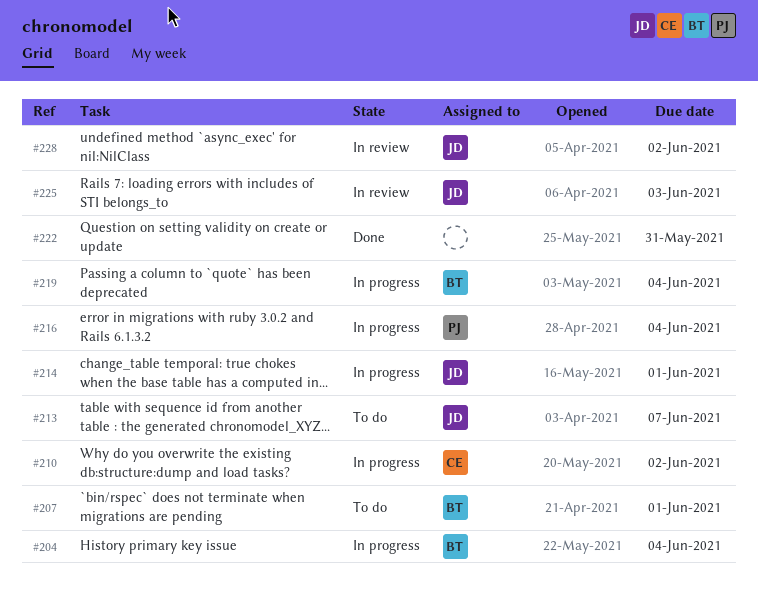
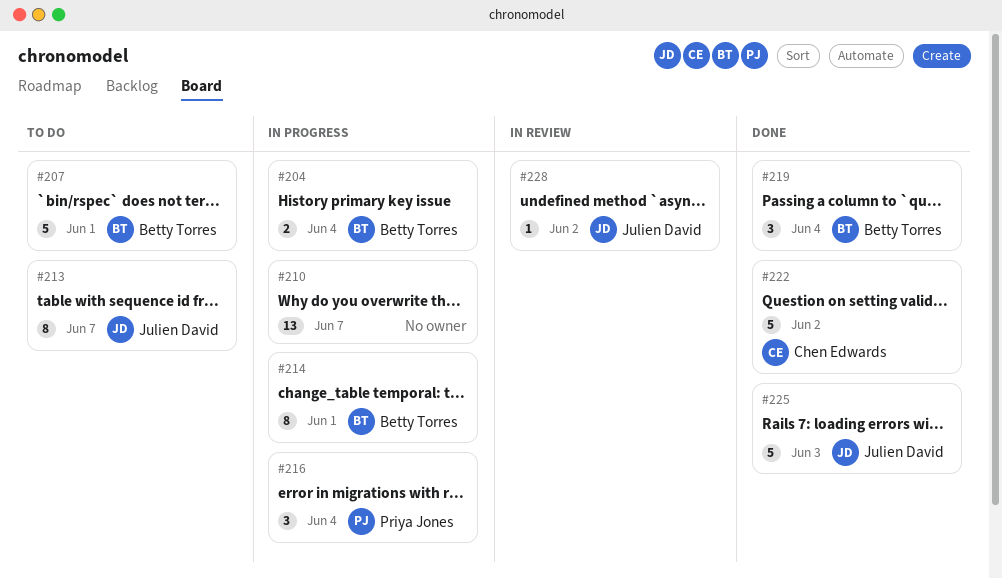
#210, owner: Chen Edwards -> none
#210, due: Jun 2 -> Jun 7
#214, owner: Julien David -> Betty Torres
#219, status: In progress -> Done
#222, owner: none -> Chen Edwards
#222, due: May 31 -> Jun 2
#225, status: In review -> Done

